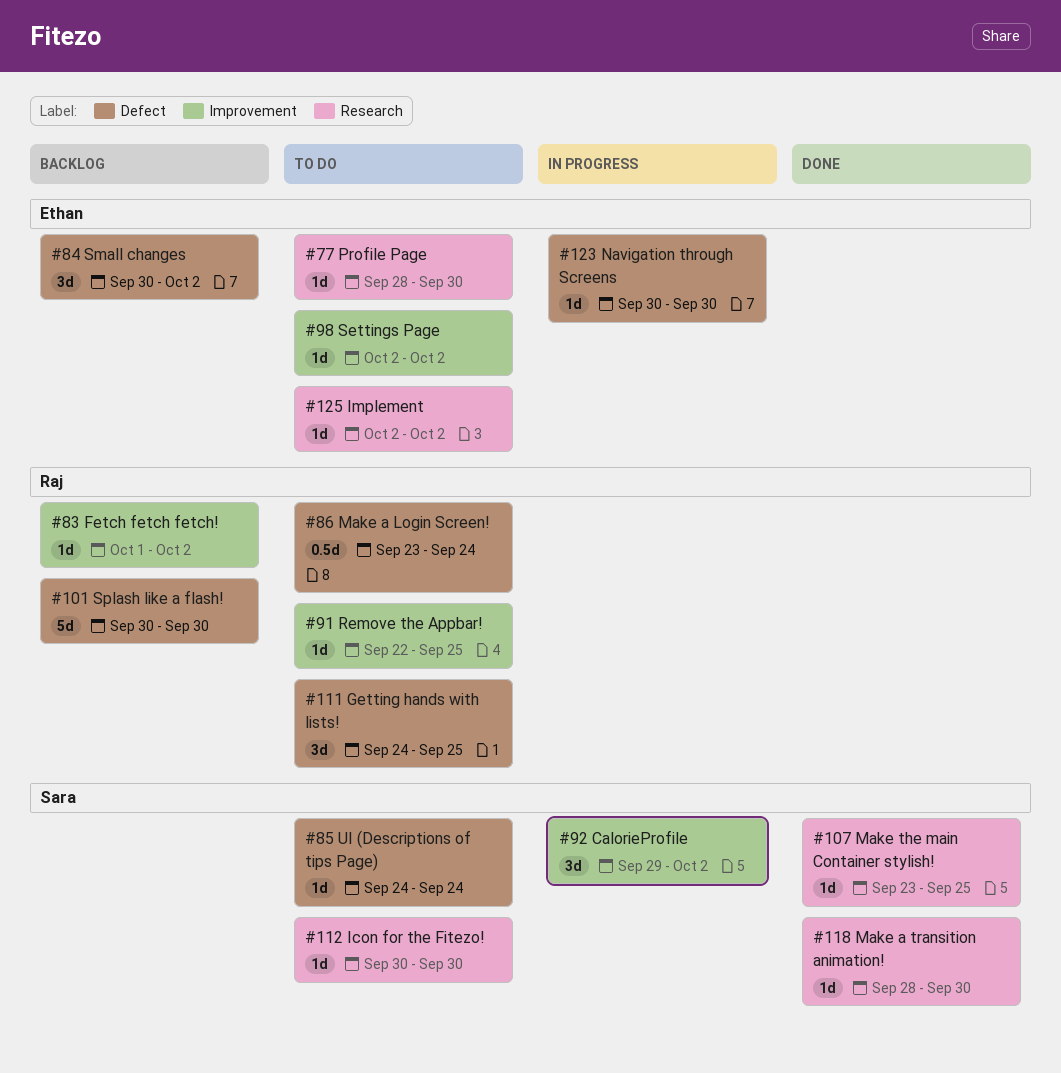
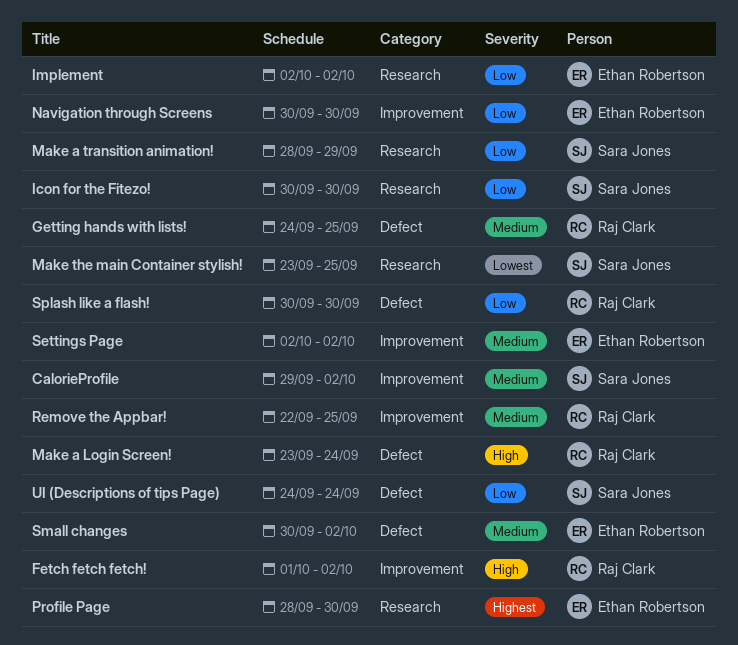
Make a transition animation!, due: Sep 30 -> Sep 29
Navigation through Screens, label: Defect -> Improvement

